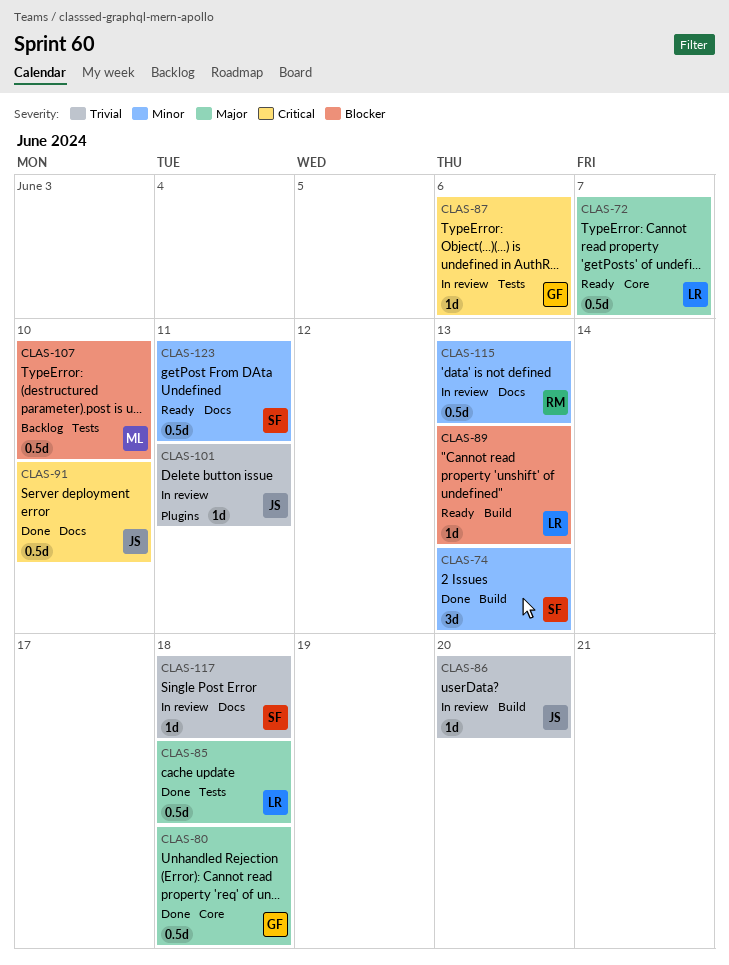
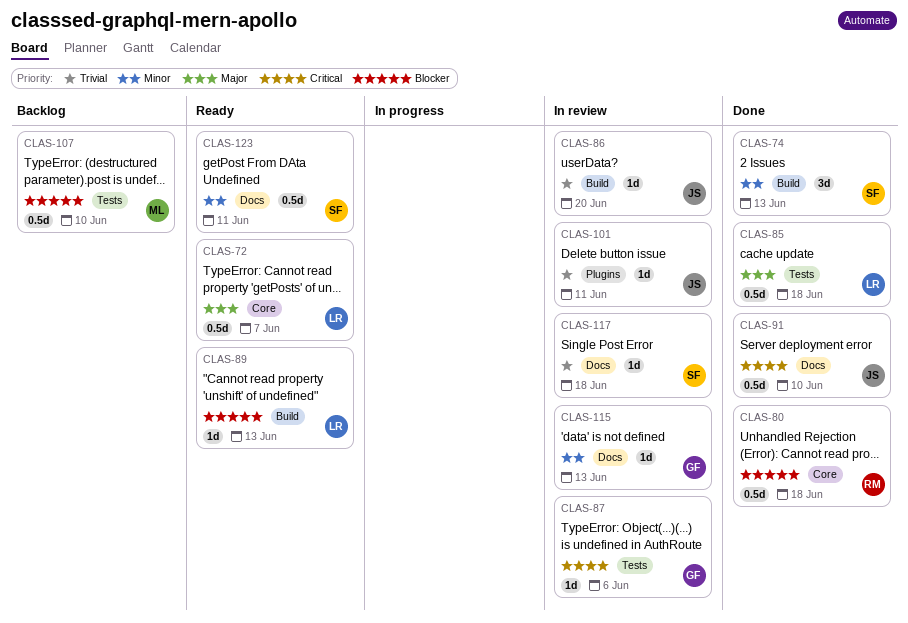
CLAS-80, owner: GF -> RM
CLAS-80, priority: Major -> Blocker
CLAS-115, owner: RM -> GF
CLAS-115, estimate: 0.5d -> 1d

